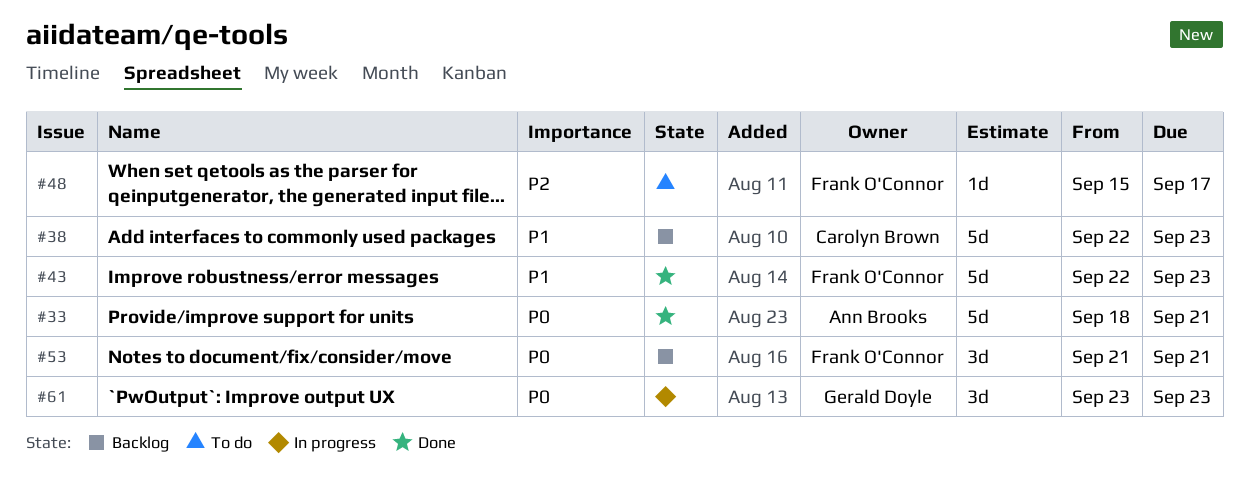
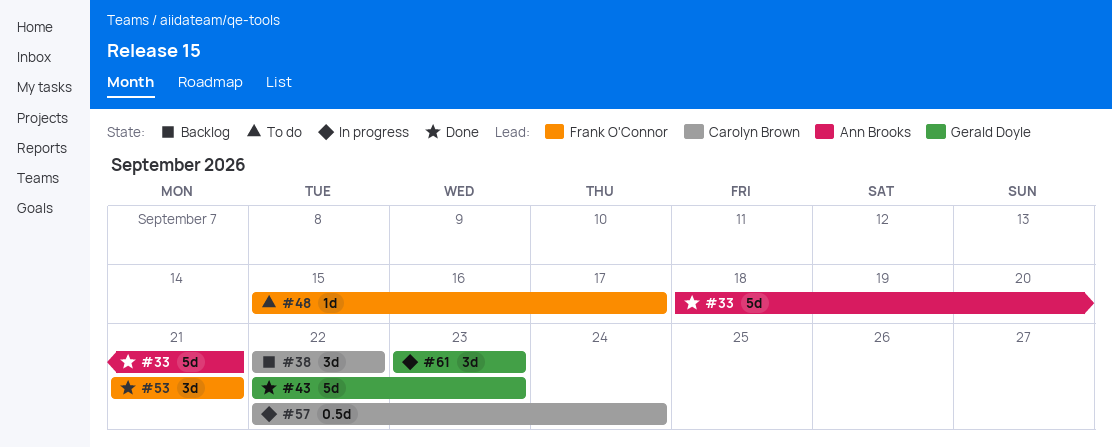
#38, estimate: 5d -> 3d
#38, due: Sep 23 -> Sep 22
#43, owner: Frank O'Connor -> Gerald Doyle
#53, status: Backlog -> Done
#57: none -> present

